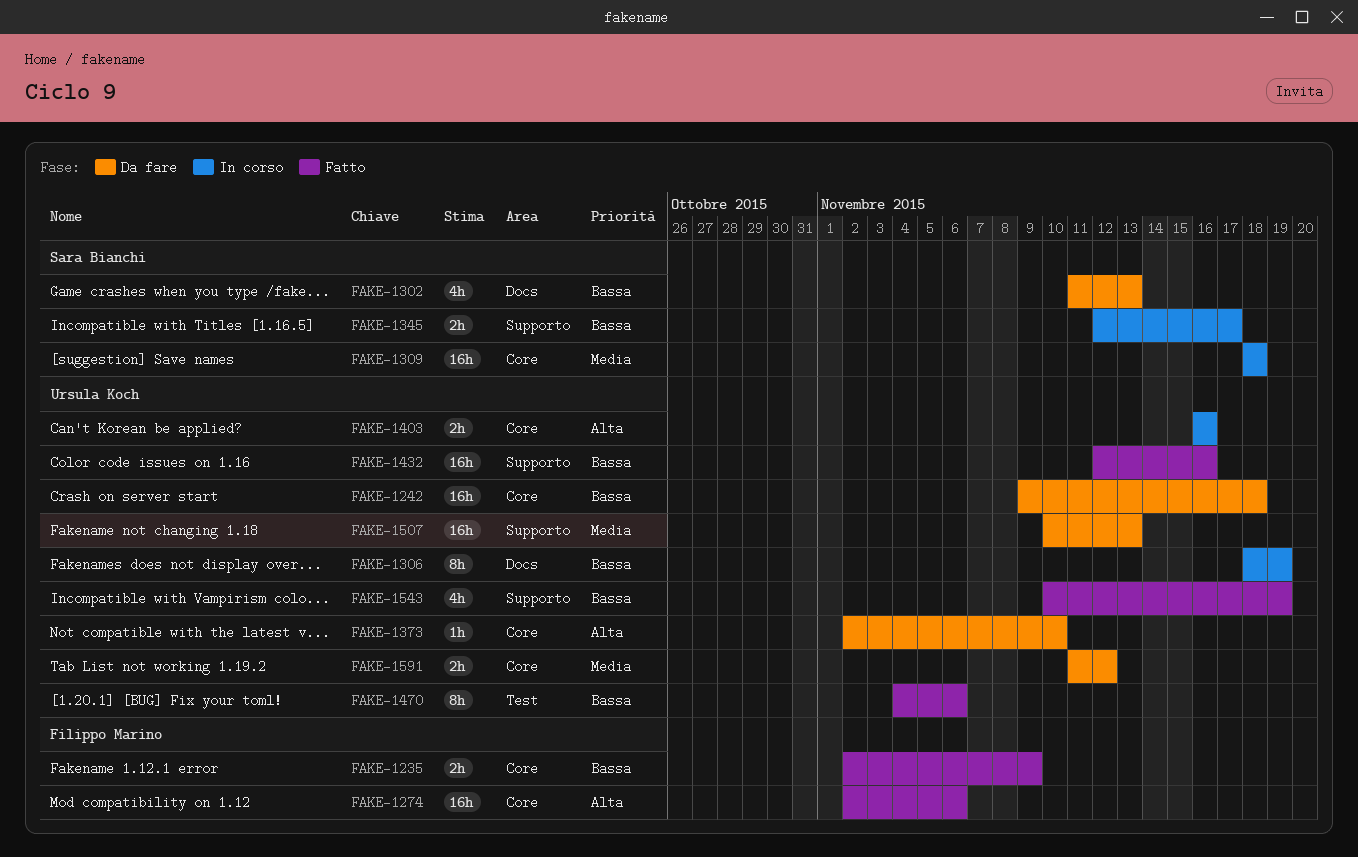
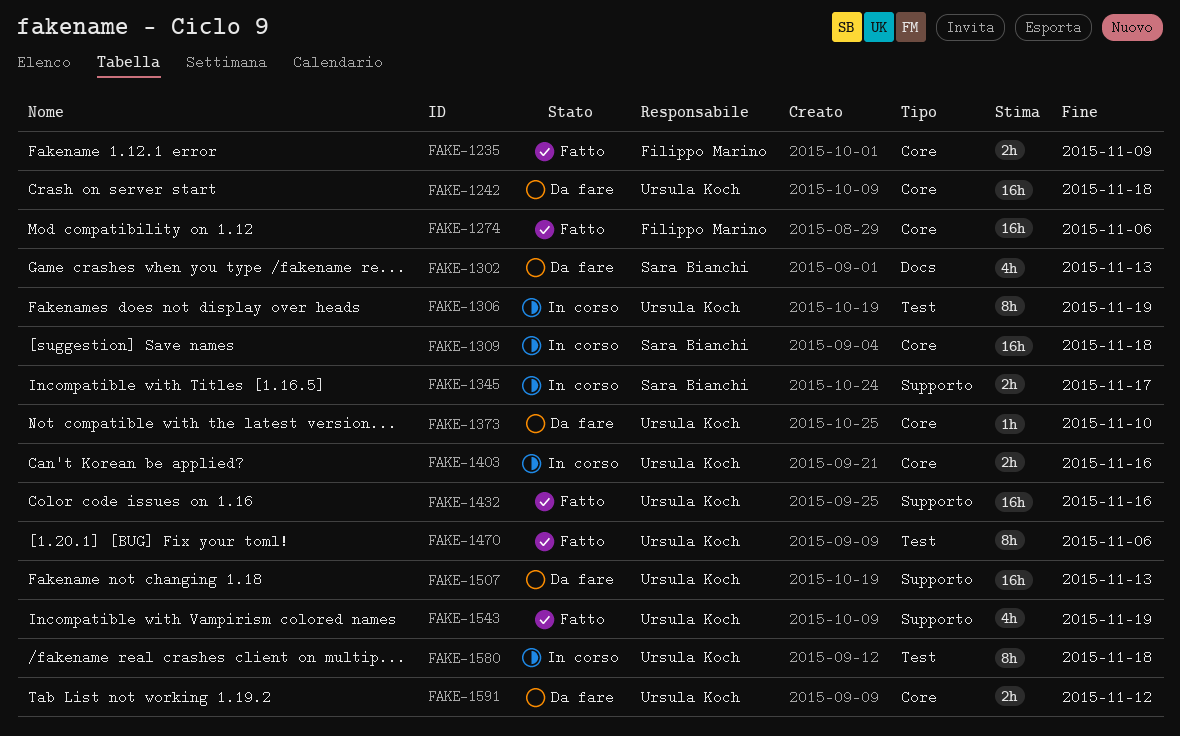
FAKE-1306, label: Docs -> Test
FAKE-1580: none -> present

